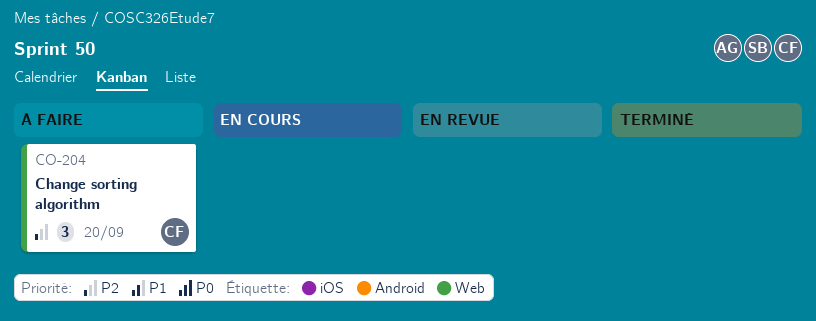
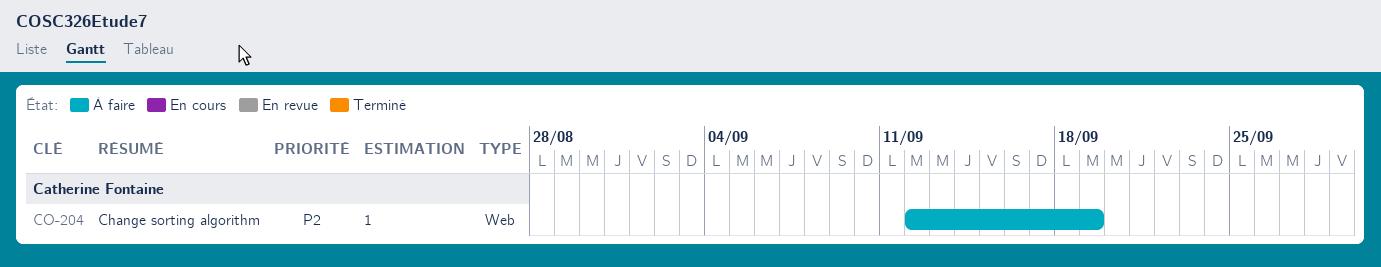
CO-204, estimate: 3 -> 1
CO-204, due: Sep 20 -> Sep 19

